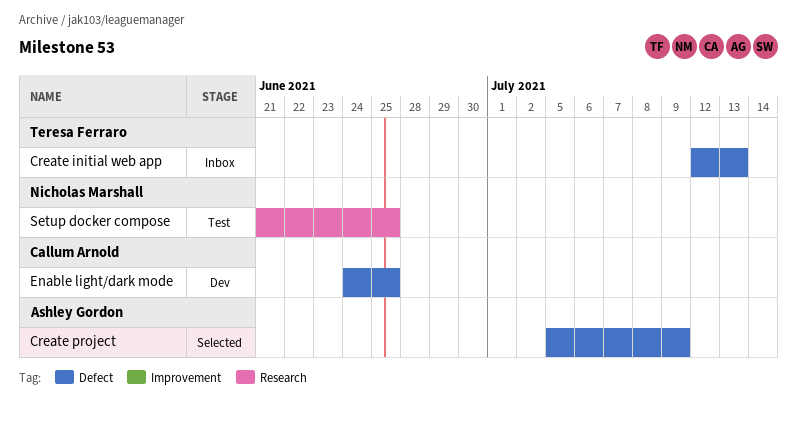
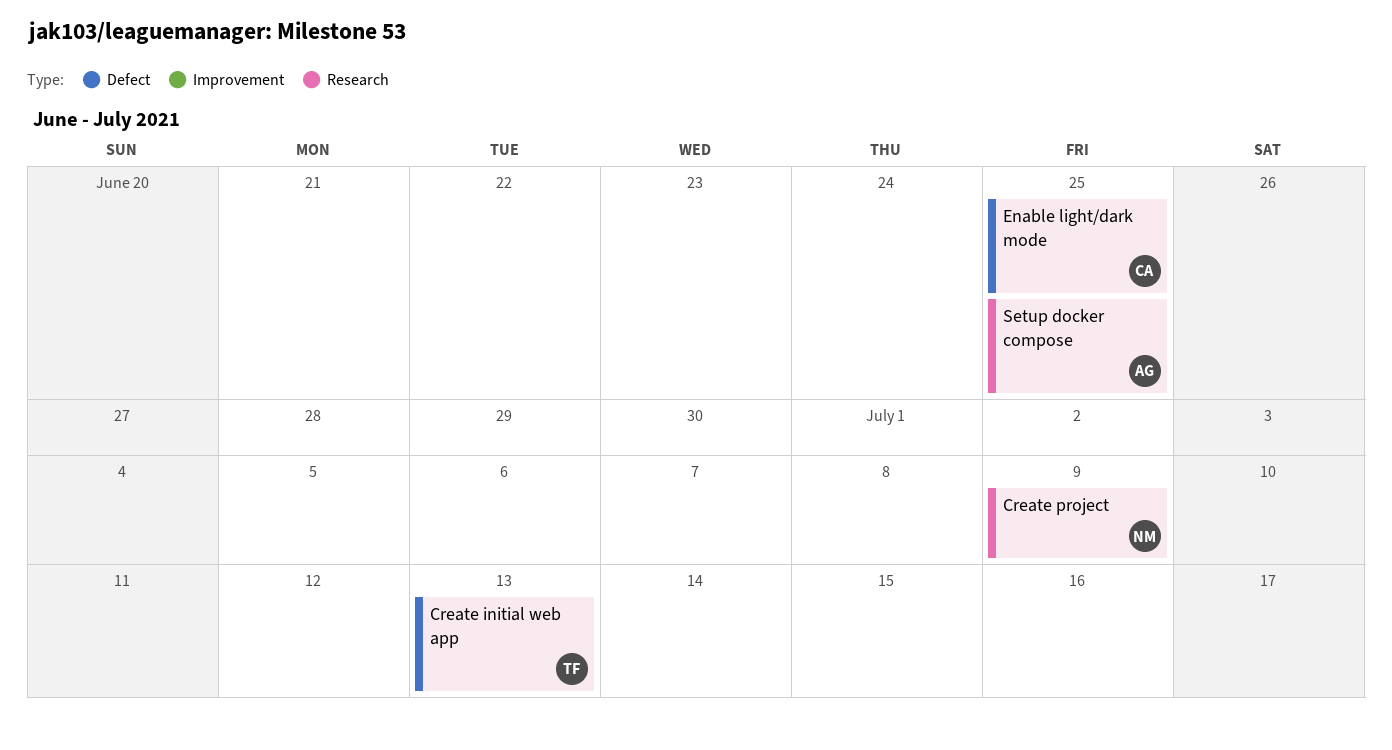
Create project, owner: Ashley Gordon -> Nicholas Marshall
Create project, label: Defect -> Research
Setup docker compose, owner: Nicholas Marshall -> Ashley Gordon

